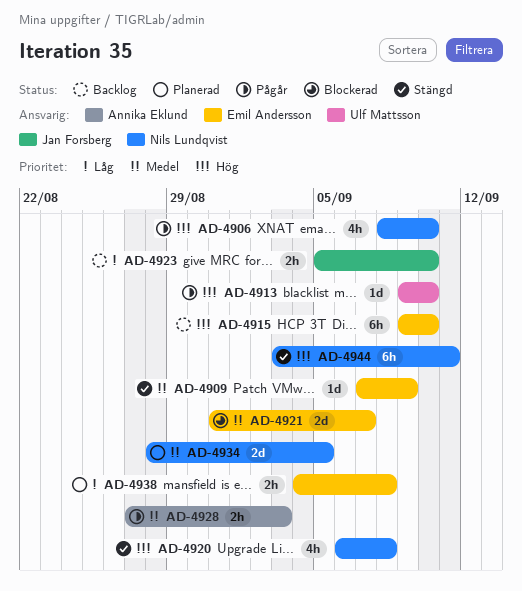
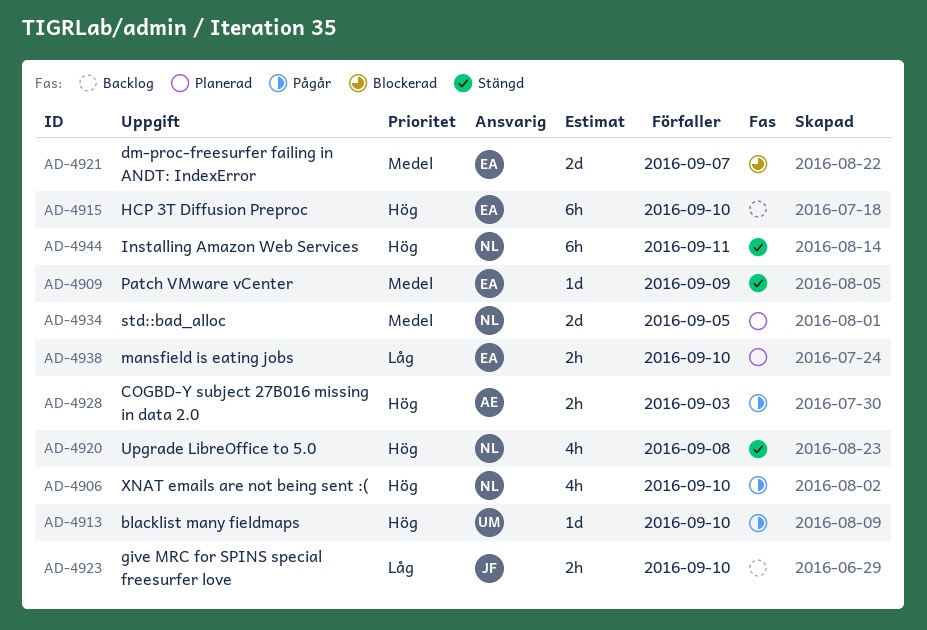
AD-4928, priority: Medel -> Hög
AD-4938, due: Sep 8 -> Sep 10

